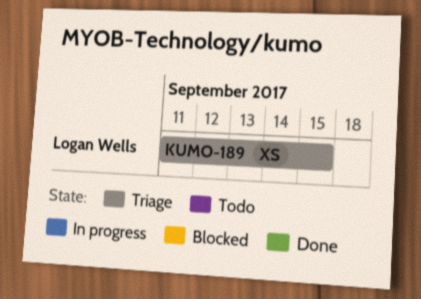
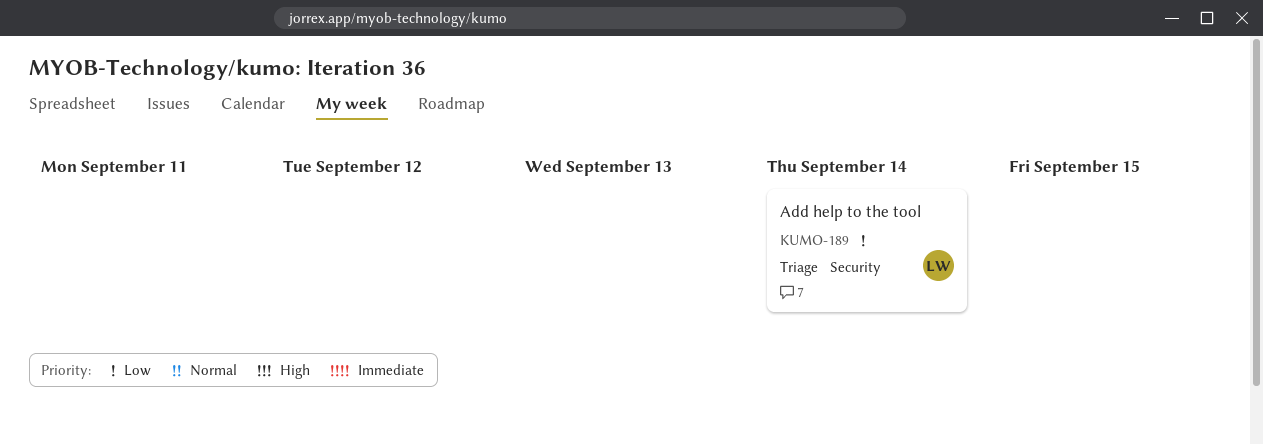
KUMO-189, due: Sep 15 -> Sep 14

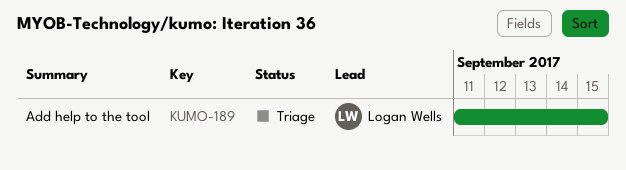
KUMO-189, due: Sep 14 -> Sep 15

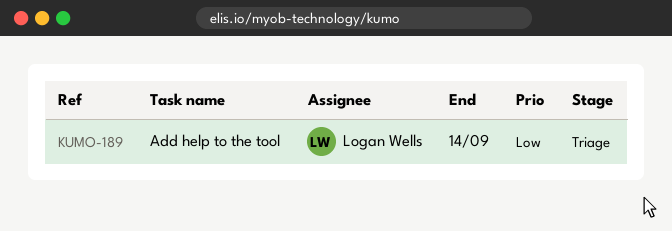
KUMO-189, due: Sep 15 -> Sep 14

